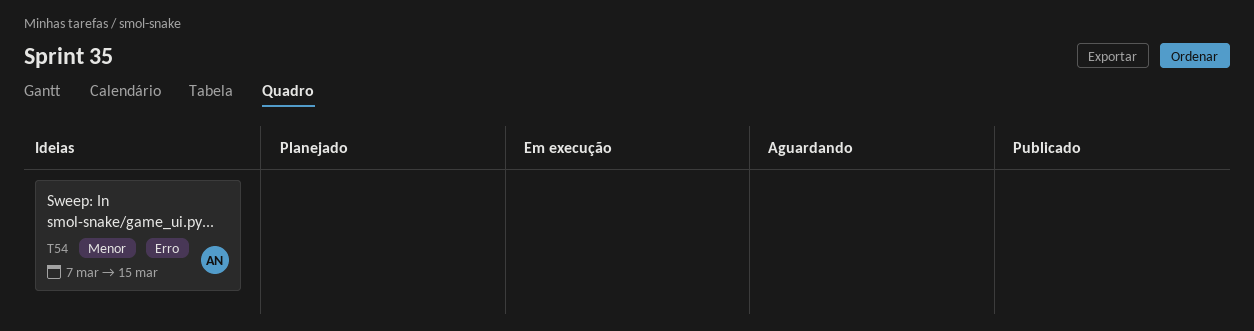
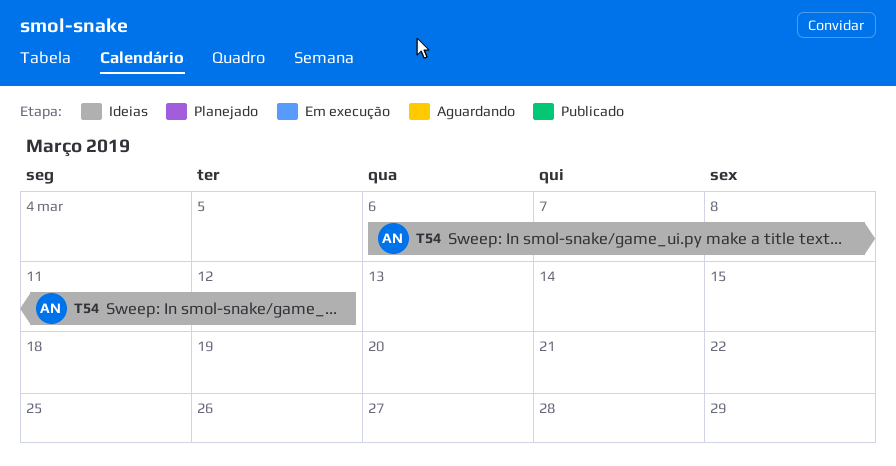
T54, start: Mar 7 -> Mar 6
T54, due: Mar 15 -> Mar 12

